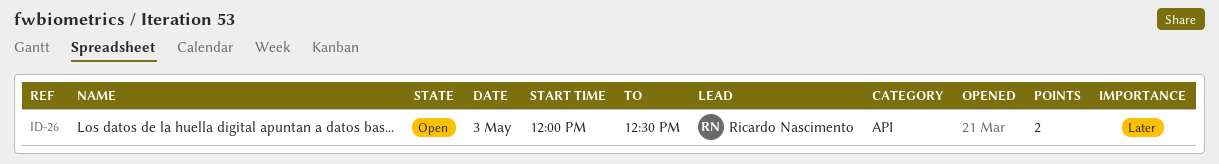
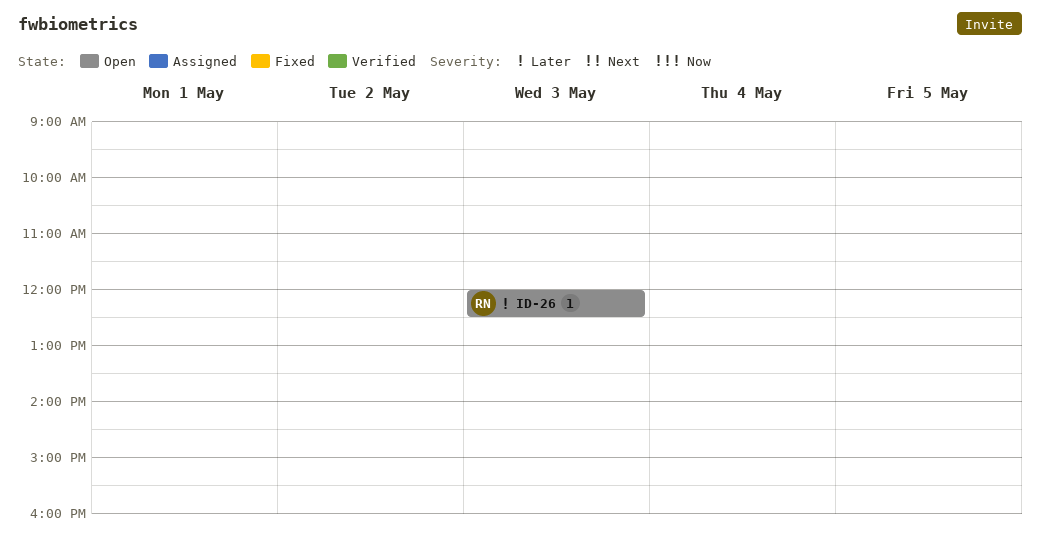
ID-26, estimate: 2 -> 1

